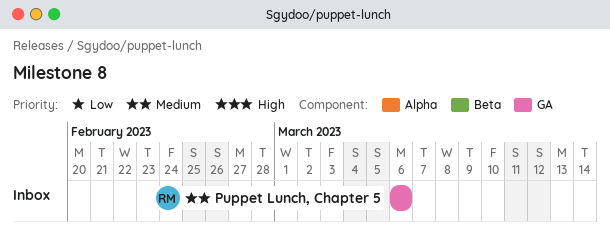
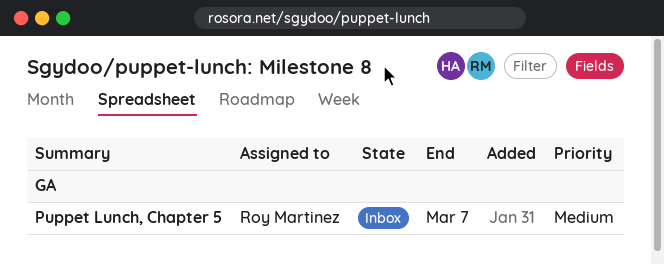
Puppet Lunch, Chapter 5, due: Mar 6 -> Mar 7

